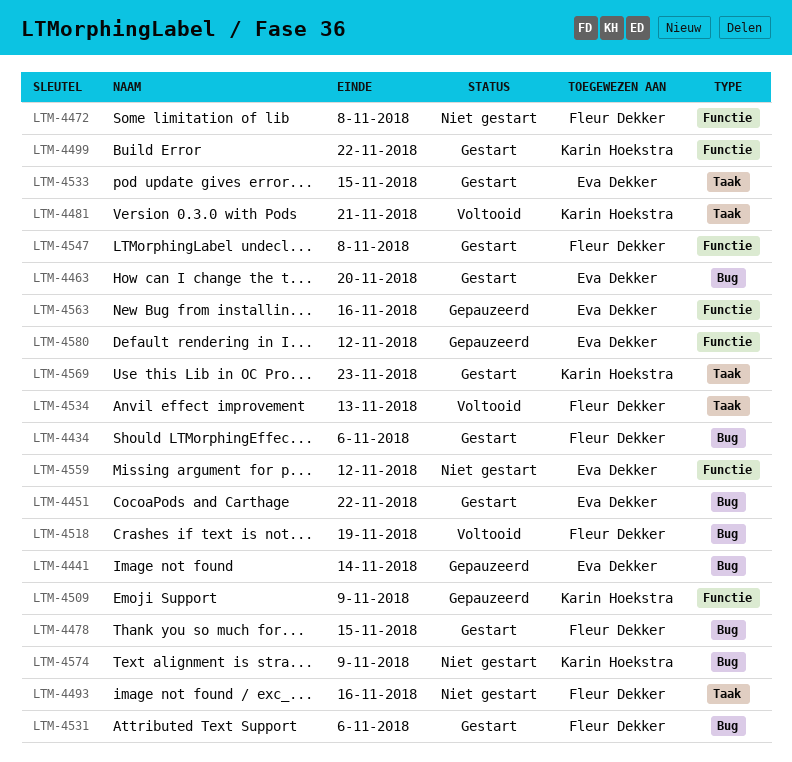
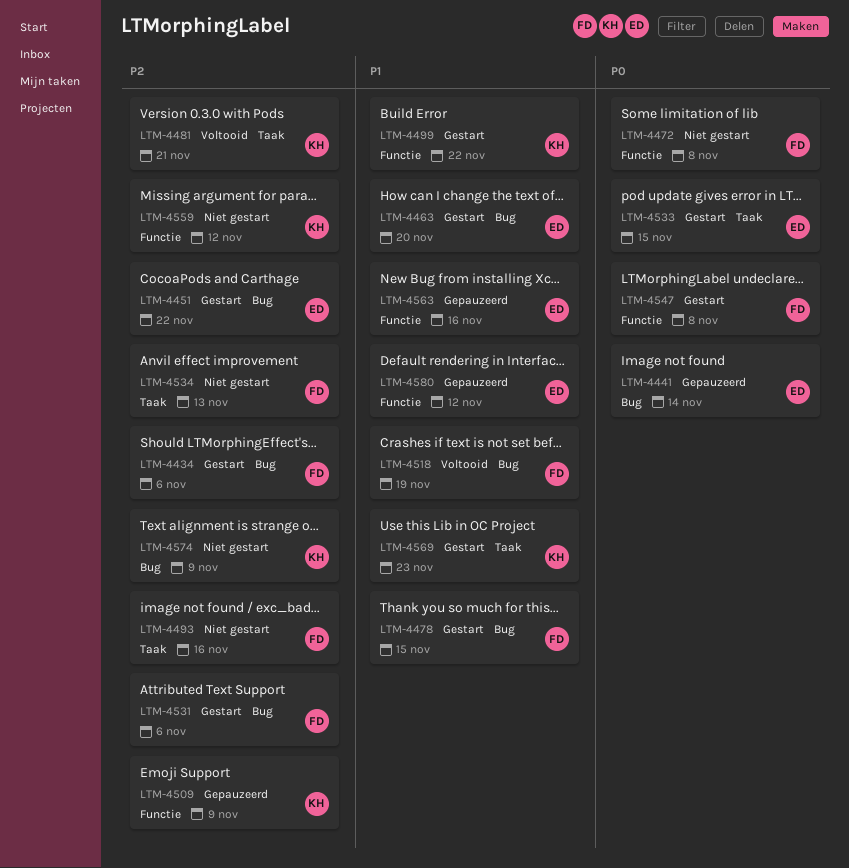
LTM-4534, status: Voltooid -> Niet gestart
LTM-4559, owner: Eva Dekker -> Karin Hoekstra

